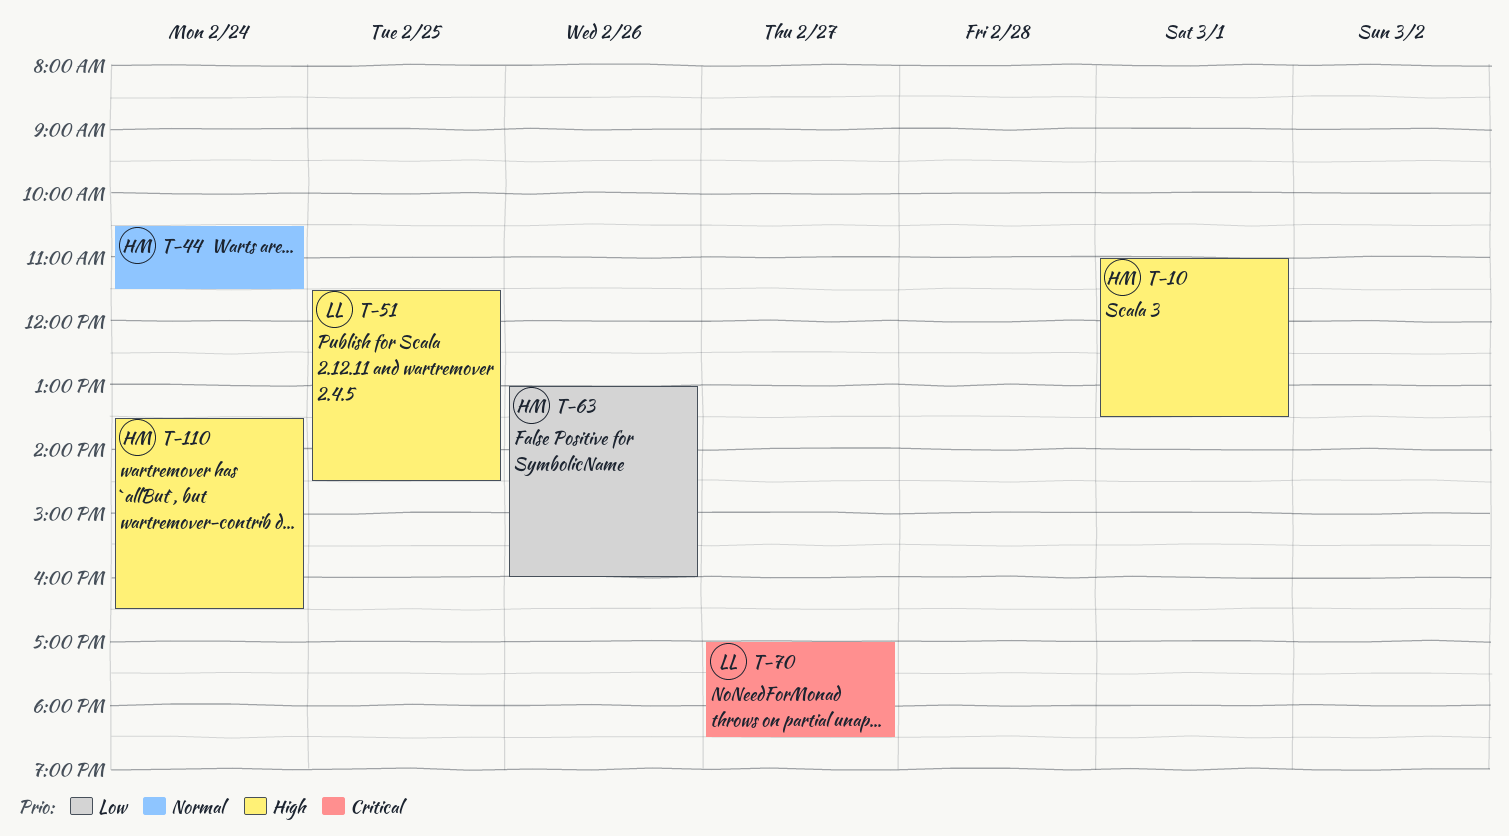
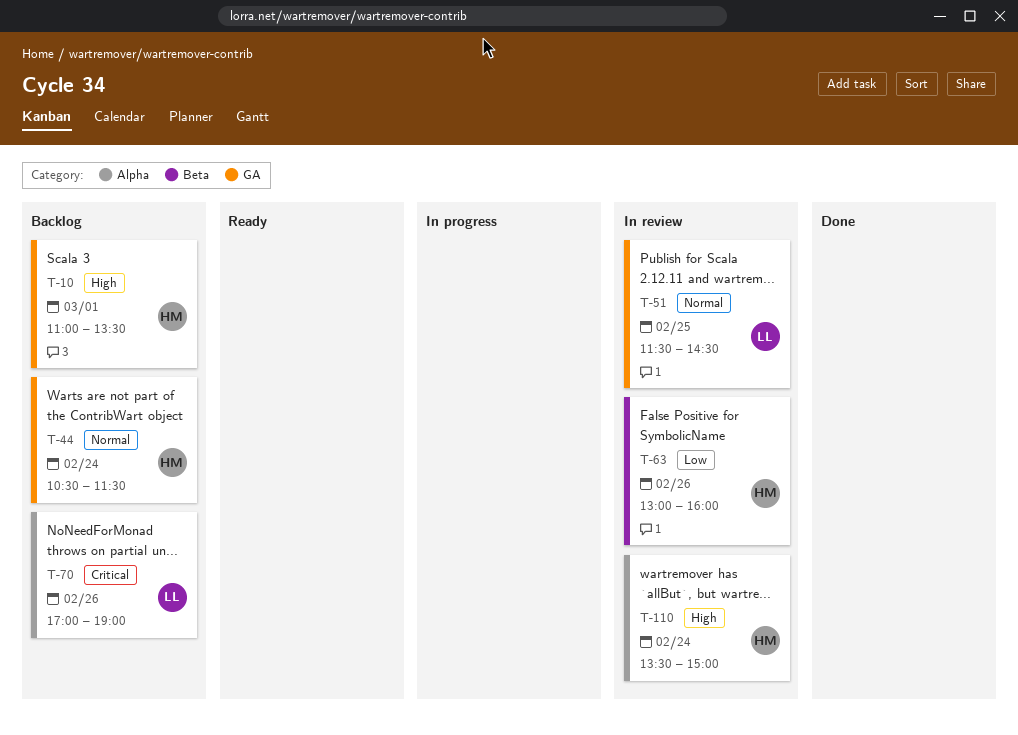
T-51, priority: High -> Normal
T-70, day: Feb 27 -> Feb 26
T-70, ends: 18:30 -> 19:00
T-110, ends: 16:30 -> 15:00

